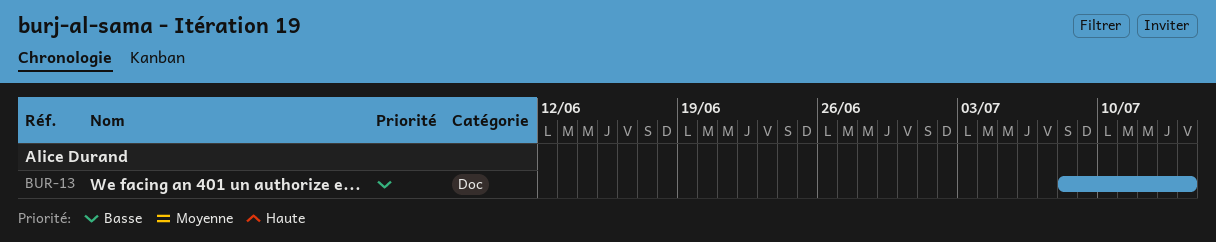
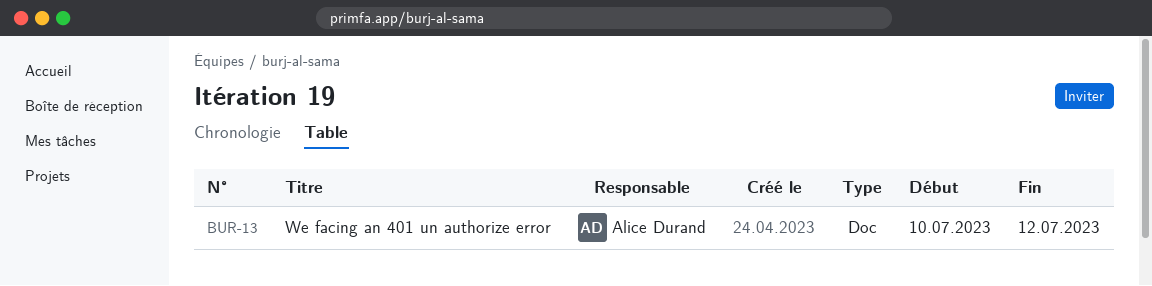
BUR-13, start: Jul 8 -> Jul 10
BUR-13, due: Jul 14 -> Jul 12

